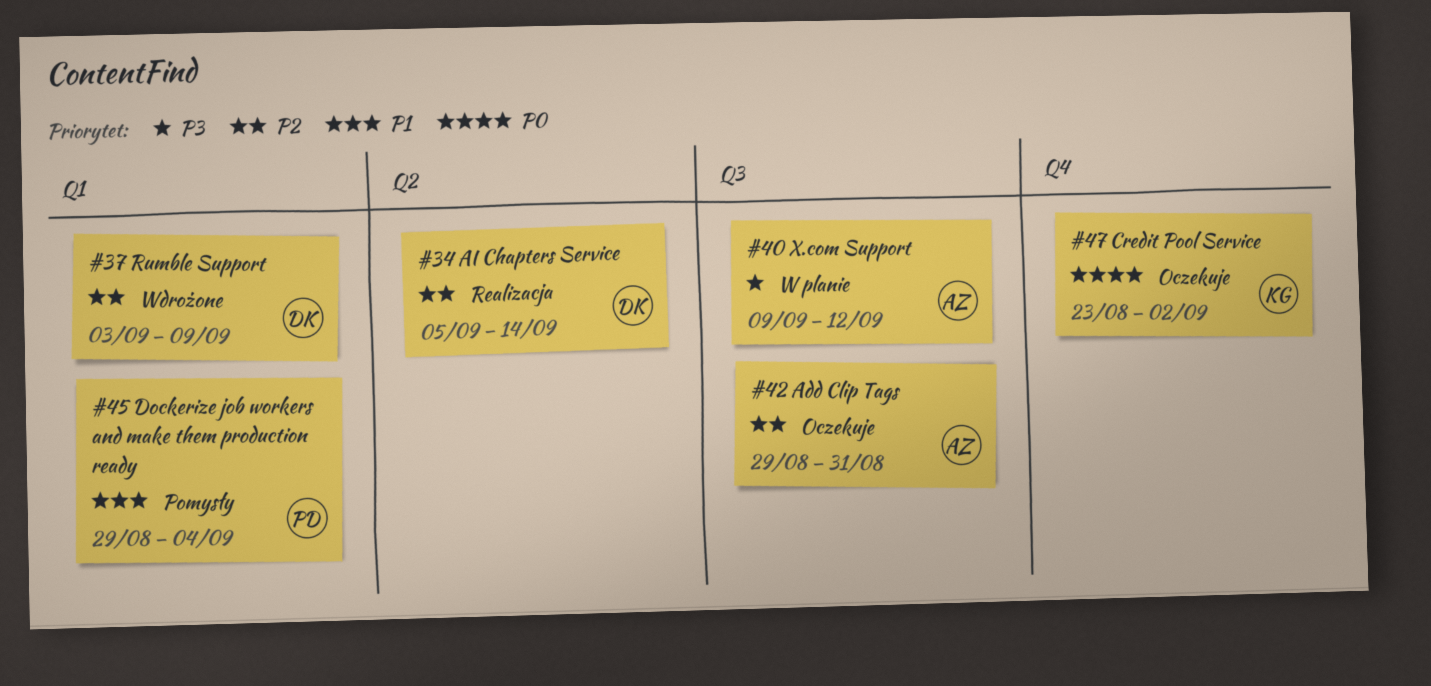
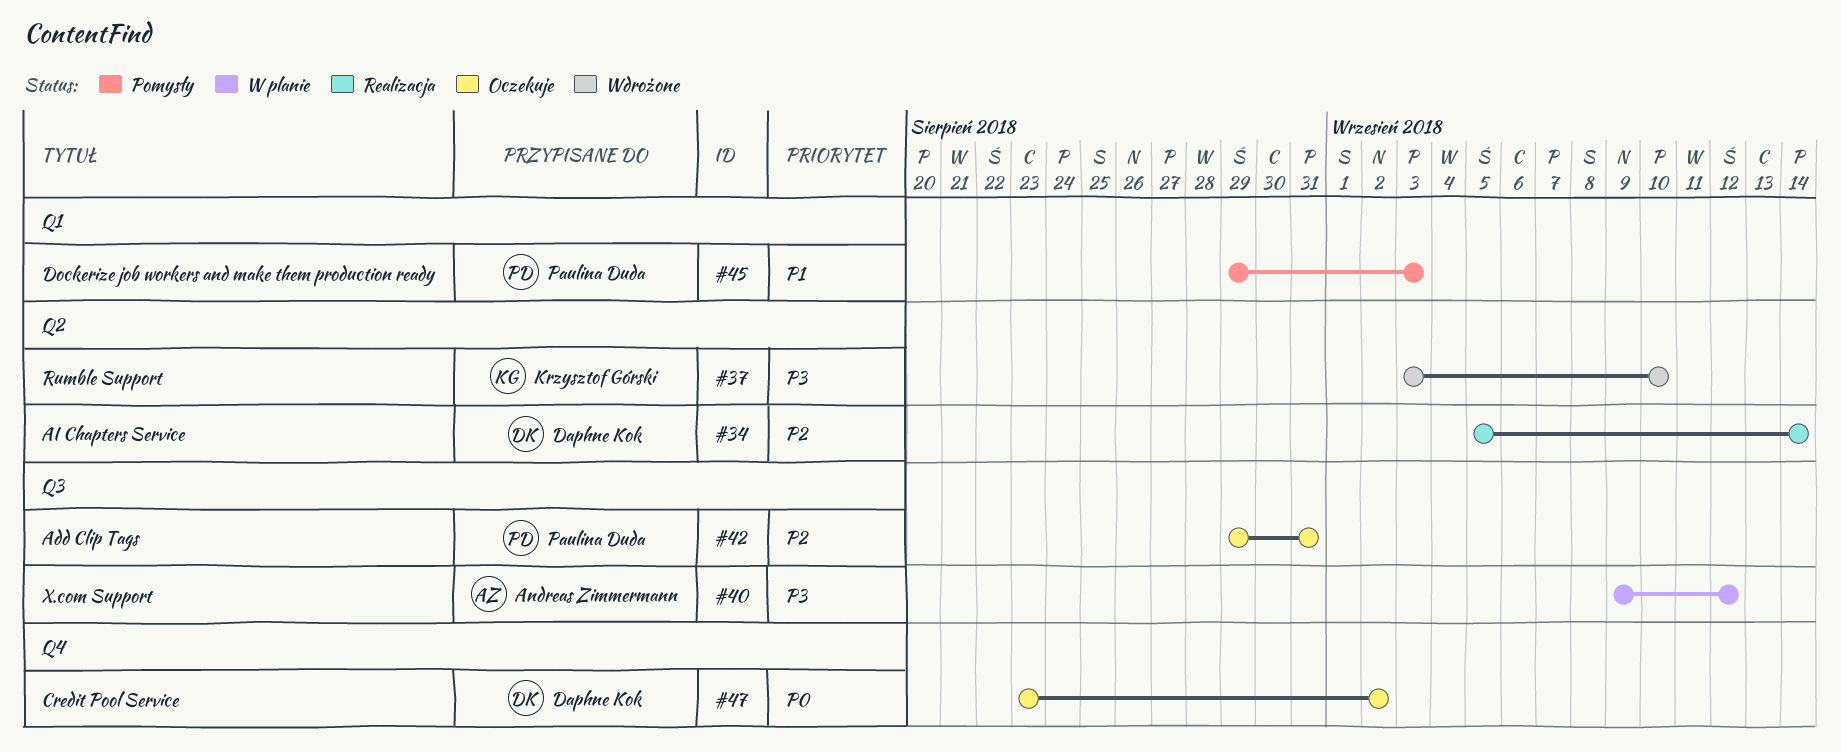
#37, owner: Daphne Kok -> Krzysztof Górski
#37, priority: P2 -> P3
#37, label: Q1 -> Q2
#37, due: Sep 9 -> Sep 10
#42, owner: Andreas Zimmermann -> Paulina Duda
#45, due: Sep 4 -> Sep 3
#47, owner: Krzysztof Górski -> Daphne Kok

